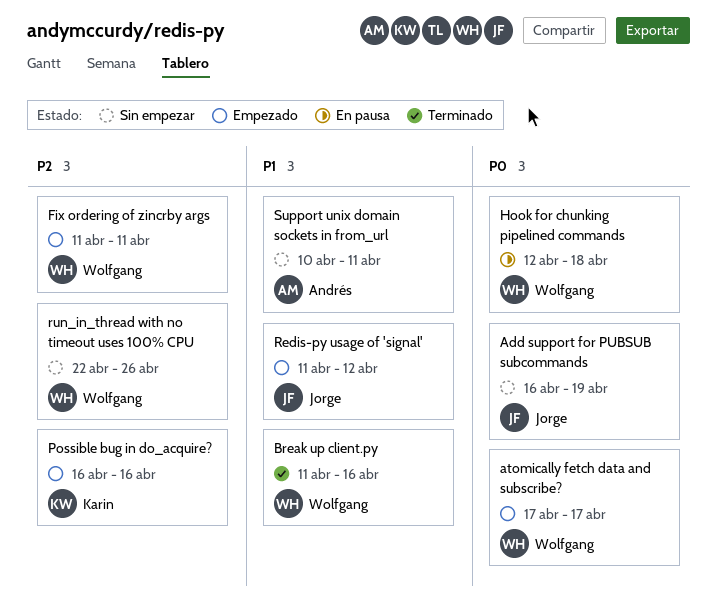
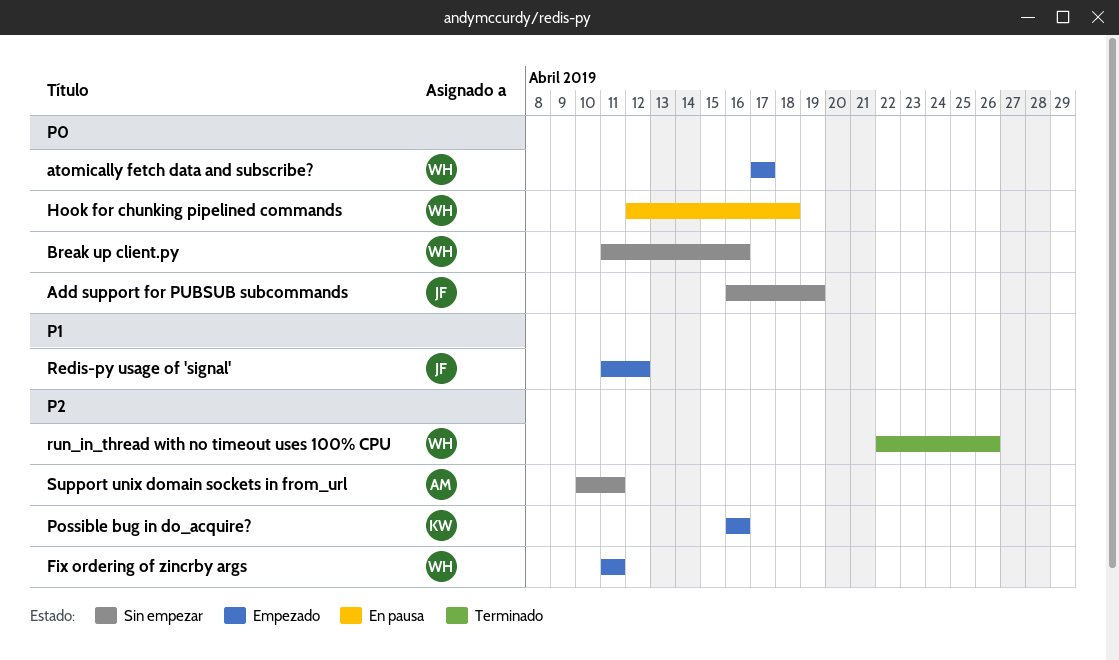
Break up client.py, status: Terminado -> Sin empezar
Break up client.py, priority: P1 -> P0
run_in_thread with no timeout uses 100% CPU, status: Sin empezar -> Terminado
Support unix domain sockets in from_url, priority: P1 -> P2

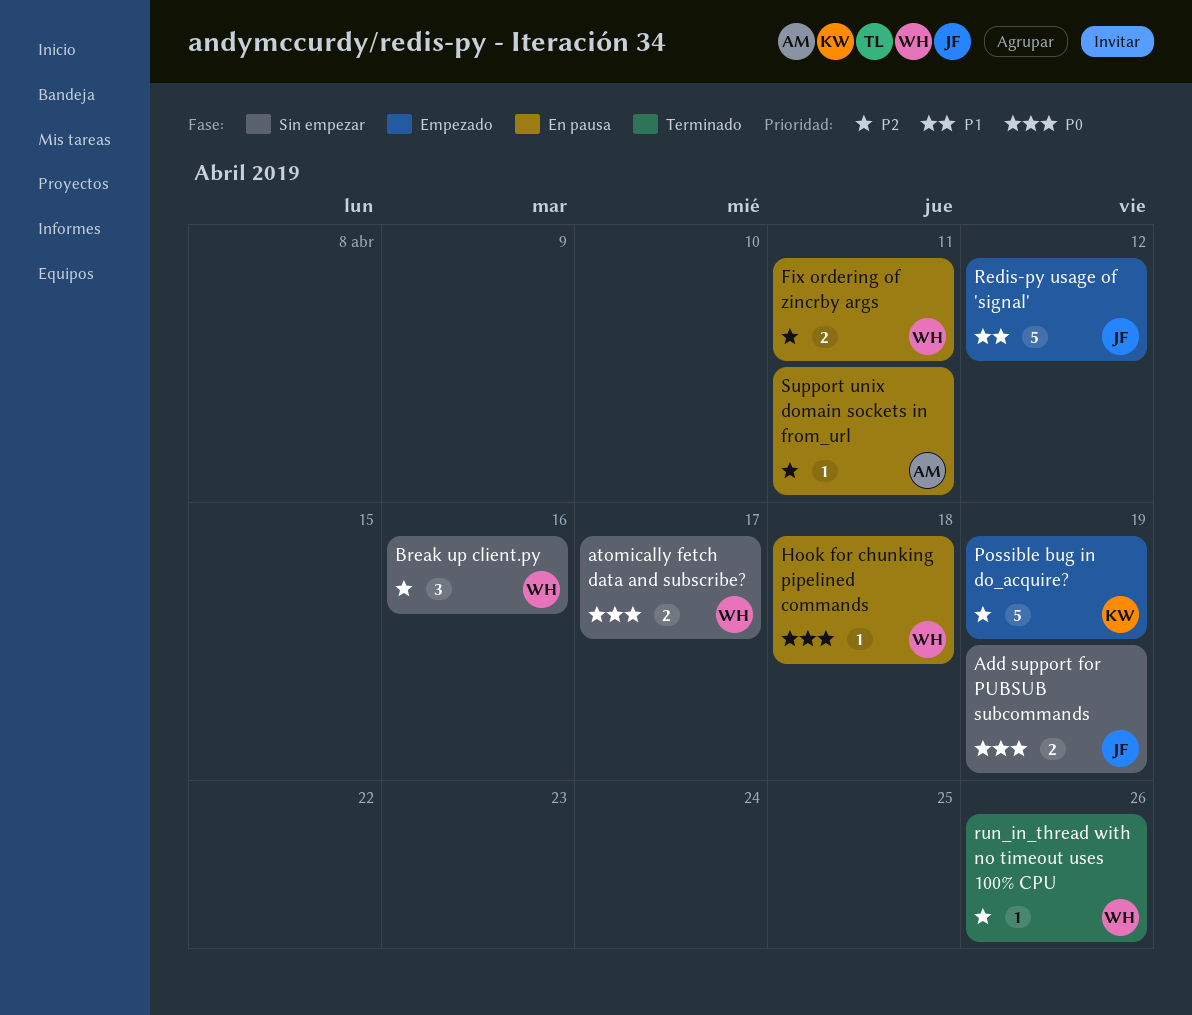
atomically fetch data and subscribe?, status: Empezado -> Sin empezar
Break up client.py, priority: P0 -> P2
Fix ordering of zincrby args, status: Empezado -> En pausa
Possible bug in do_acquire?, due: Apr 16 -> Apr 19
Support unix domain sockets in from_url, status: Sin empezar -> En pausa

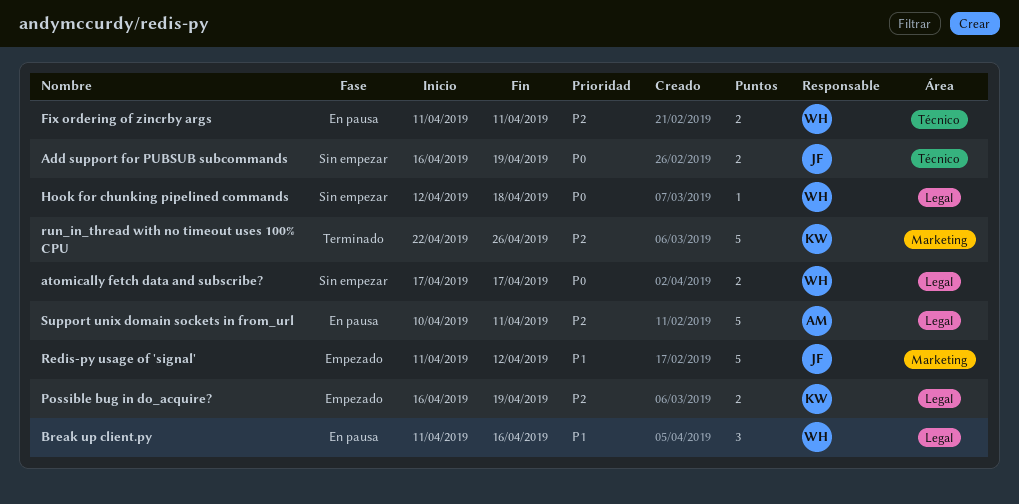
Break up client.py, status: Sin empezar -> En pausa
Break up client.py, priority: P2 -> P1
Hook for chunking pipelined commands, status: En pausa -> Sin empezar
Possible bug in do_acquire?, estimate: 5 -> 2
run_in_thread with no timeout uses 100% CPU, owner: WH -> KW
run_in_thread with no timeout uses 100% CPU, estimate: 1 -> 5
Support unix domain sockets in from_url, estimate: 1 -> 5

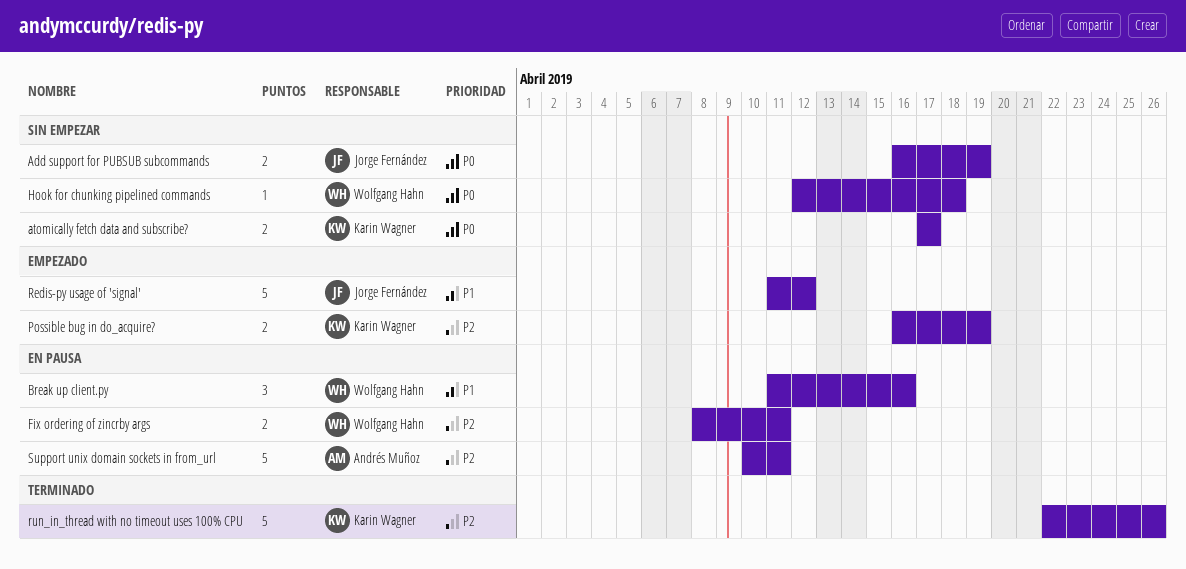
atomically fetch data and subscribe?, owner: Wolfgang Hahn -> Karin Wagner
Fix ordering of zincrby args, start: Apr 11 -> Apr 8

